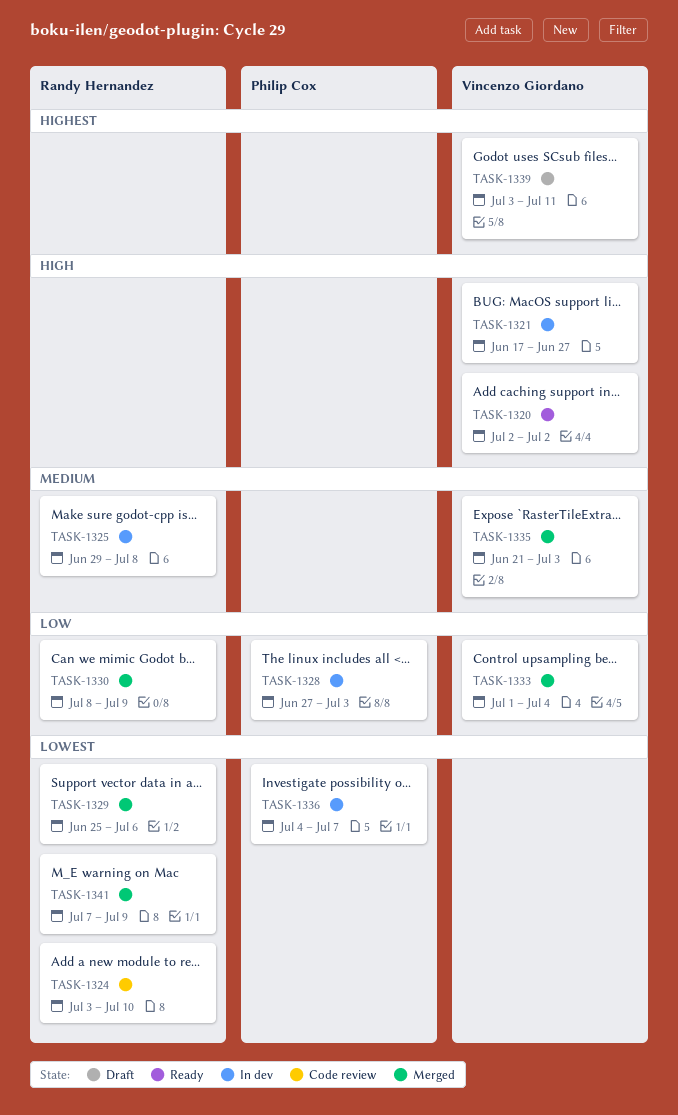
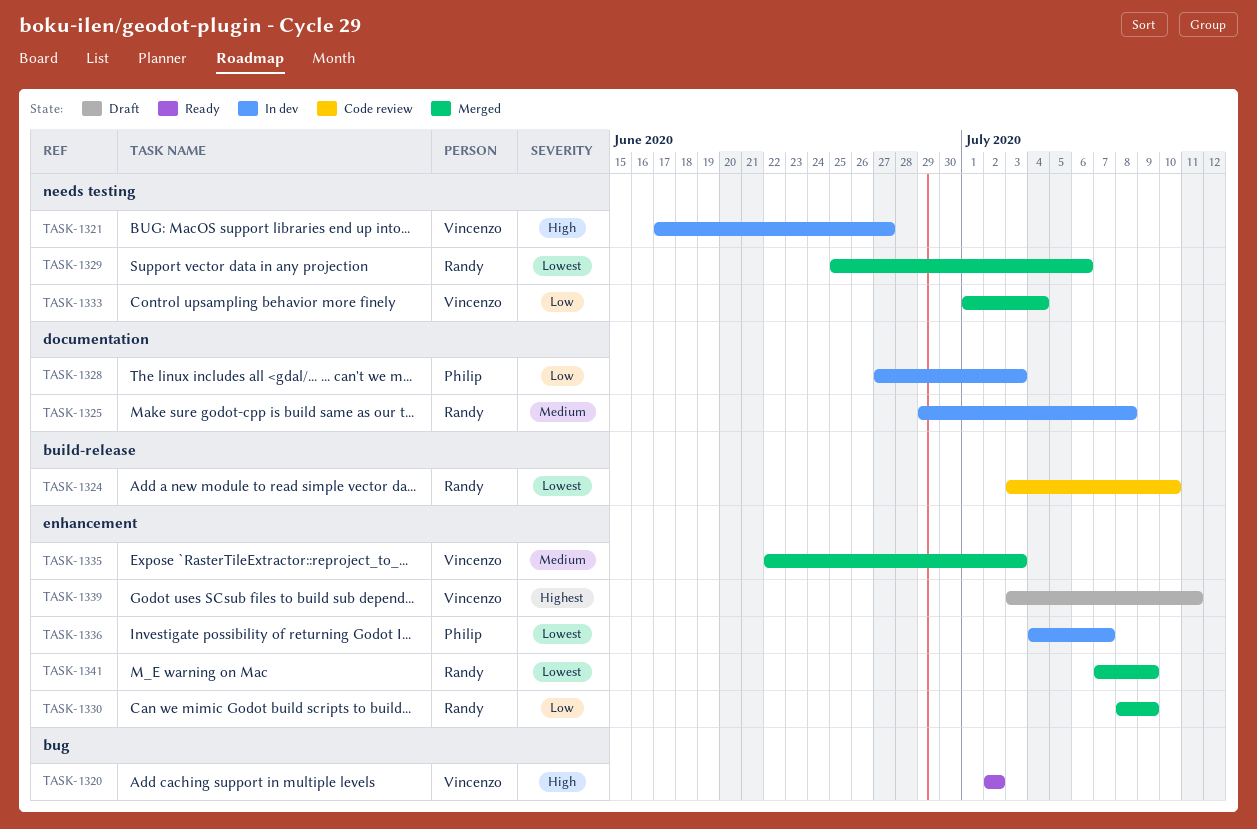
TASK-1335, start: Jun 21 -> Jun 22

